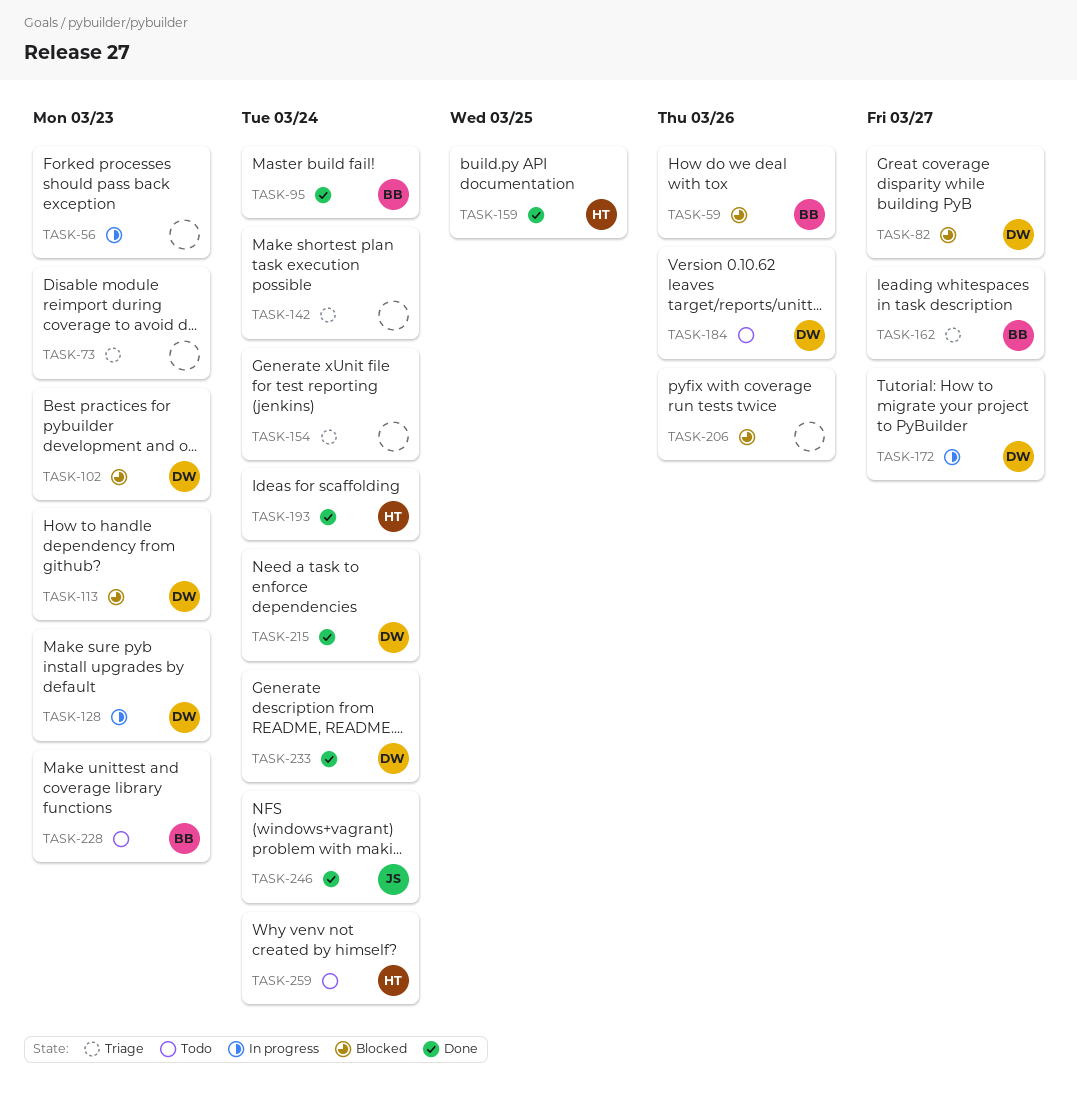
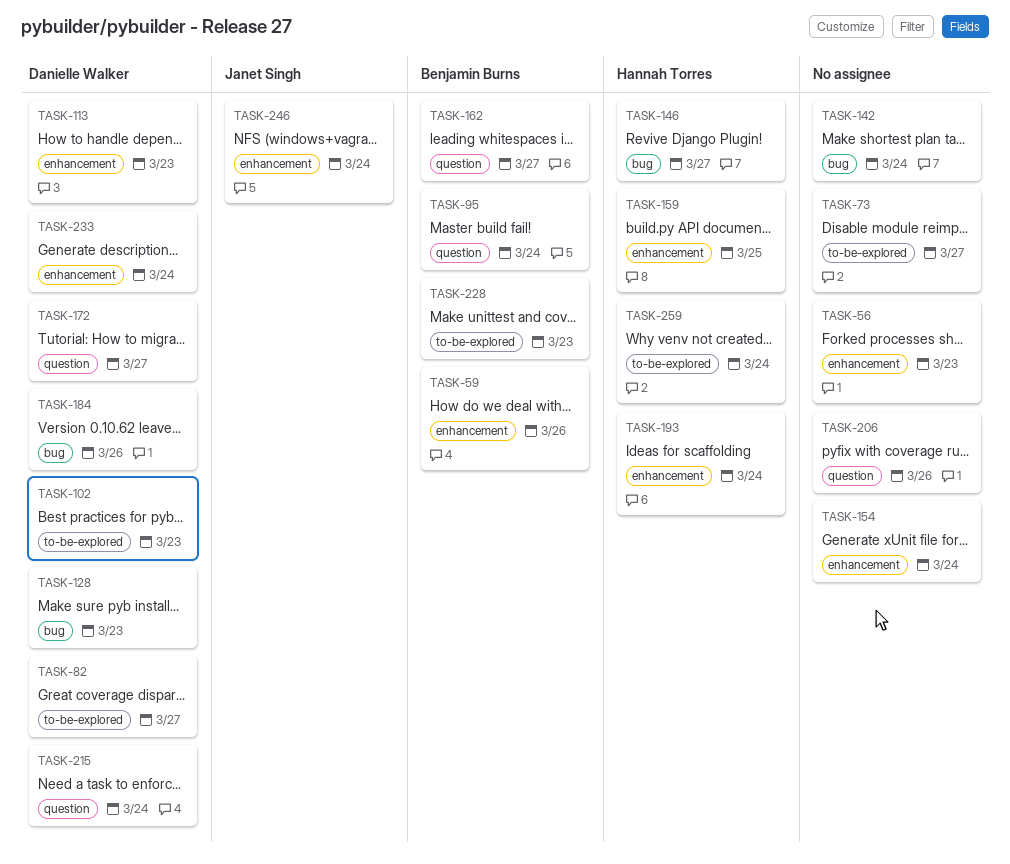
TASK-73, due: Mar 23 -> Mar 27
TASK-146: none -> present

